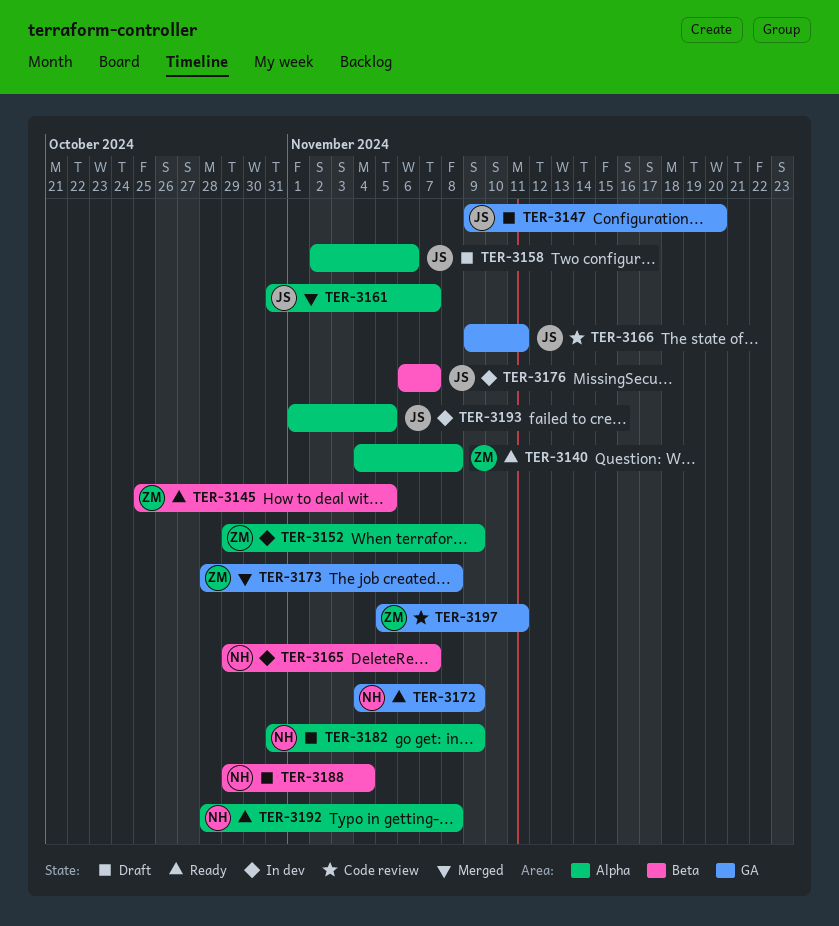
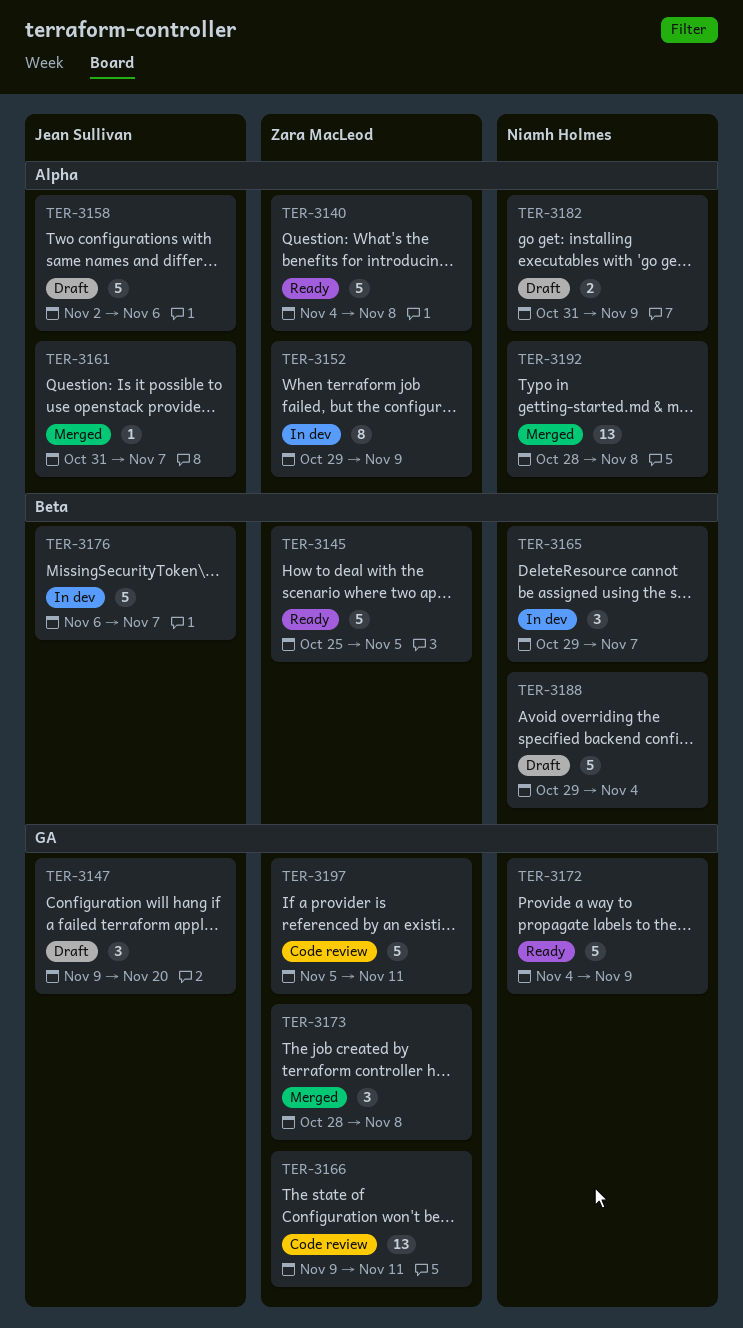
TER-3166, owner: Jean Sullivan -> Zara MacLeod
TER-3192, status: Ready -> Merged
TER-3193: present -> none

